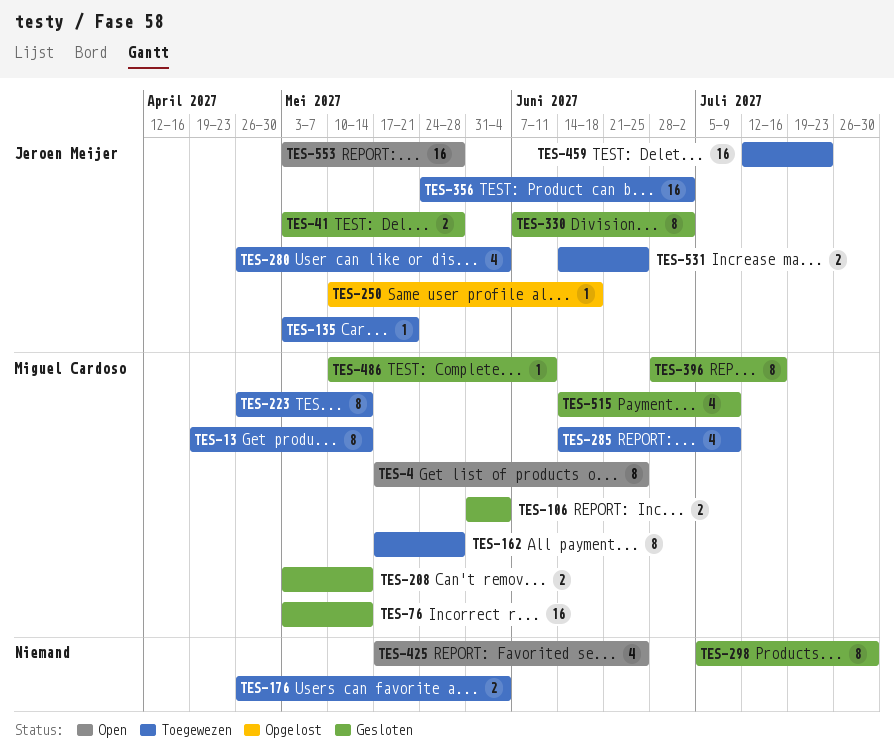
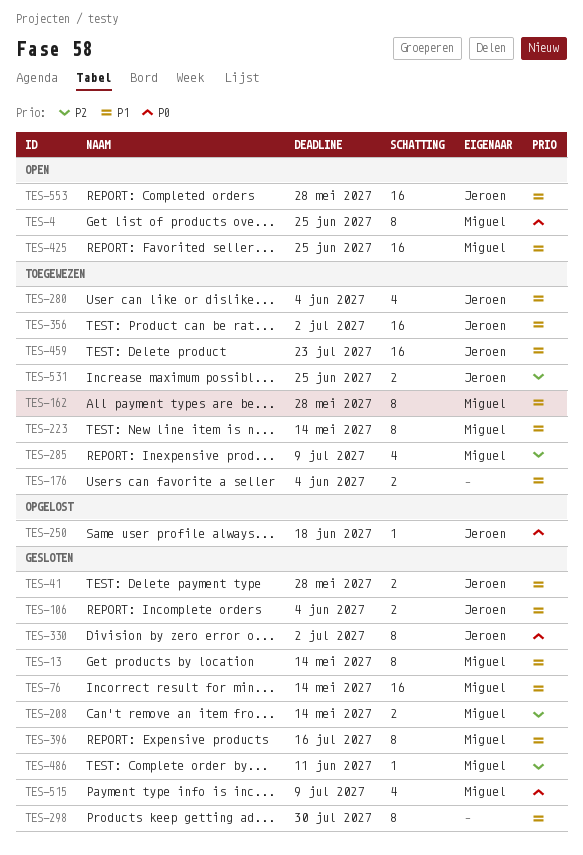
TES-13, status: Toegewezen -> Gesloten
TES-106, owner: Miguel Cardoso -> Jeroen Meijer
TES-135: present -> none
TES-425, owner: none -> Miguel Cardoso
TES-425, estimate: 4 -> 16

